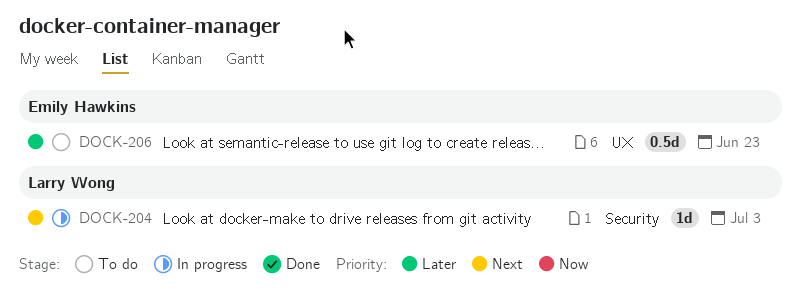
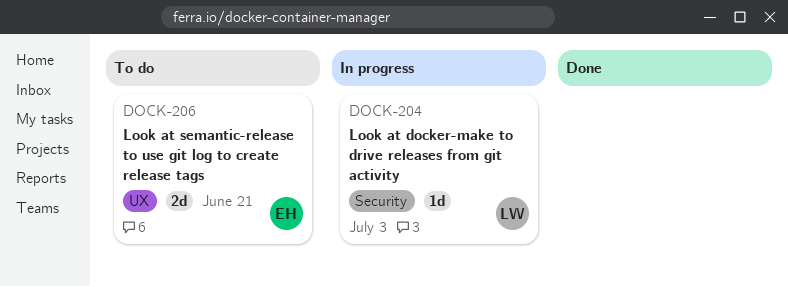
DOCK-206, estimate: 0.5d -> 2d
DOCK-206, due: Jun 23 -> Jun 21

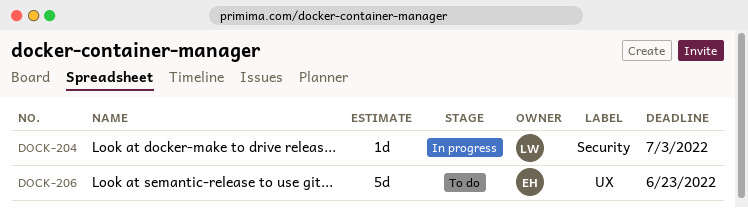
DOCK-206, estimate: 2d -> 5d
DOCK-206, due: Jun 21 -> Jun 23

